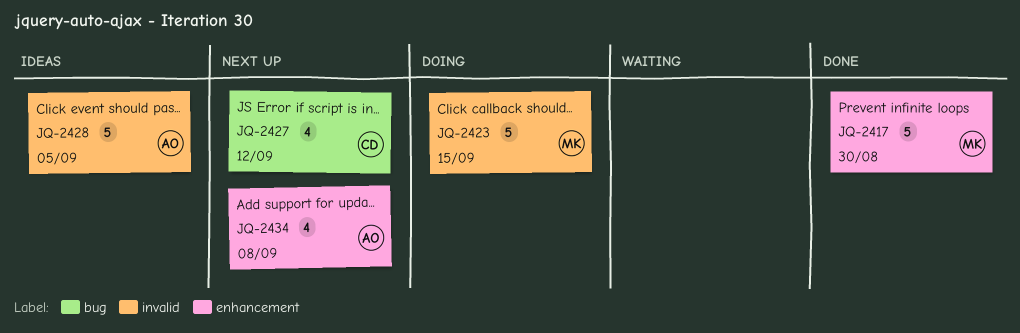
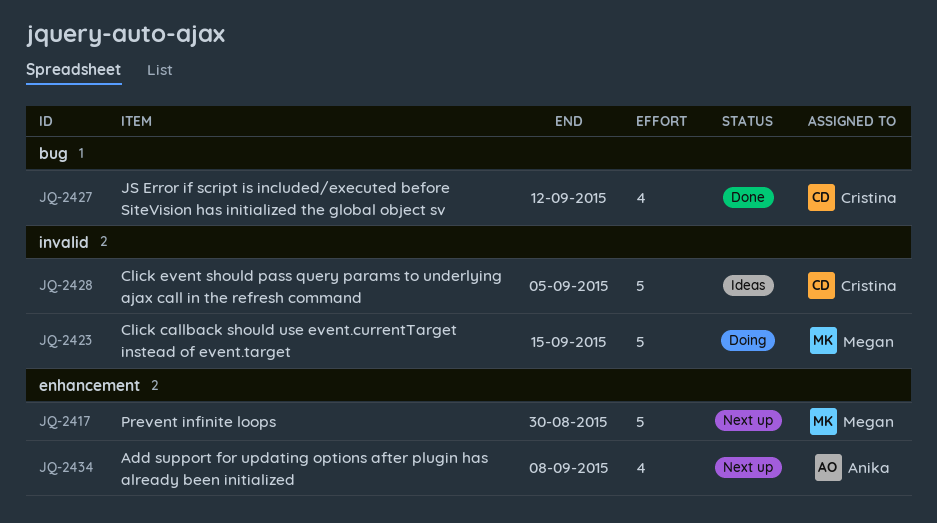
JQ-2417, status: Done -> Next up
JQ-2427, status: Next up -> Done
JQ-2428, owner: Anika -> Cristina

